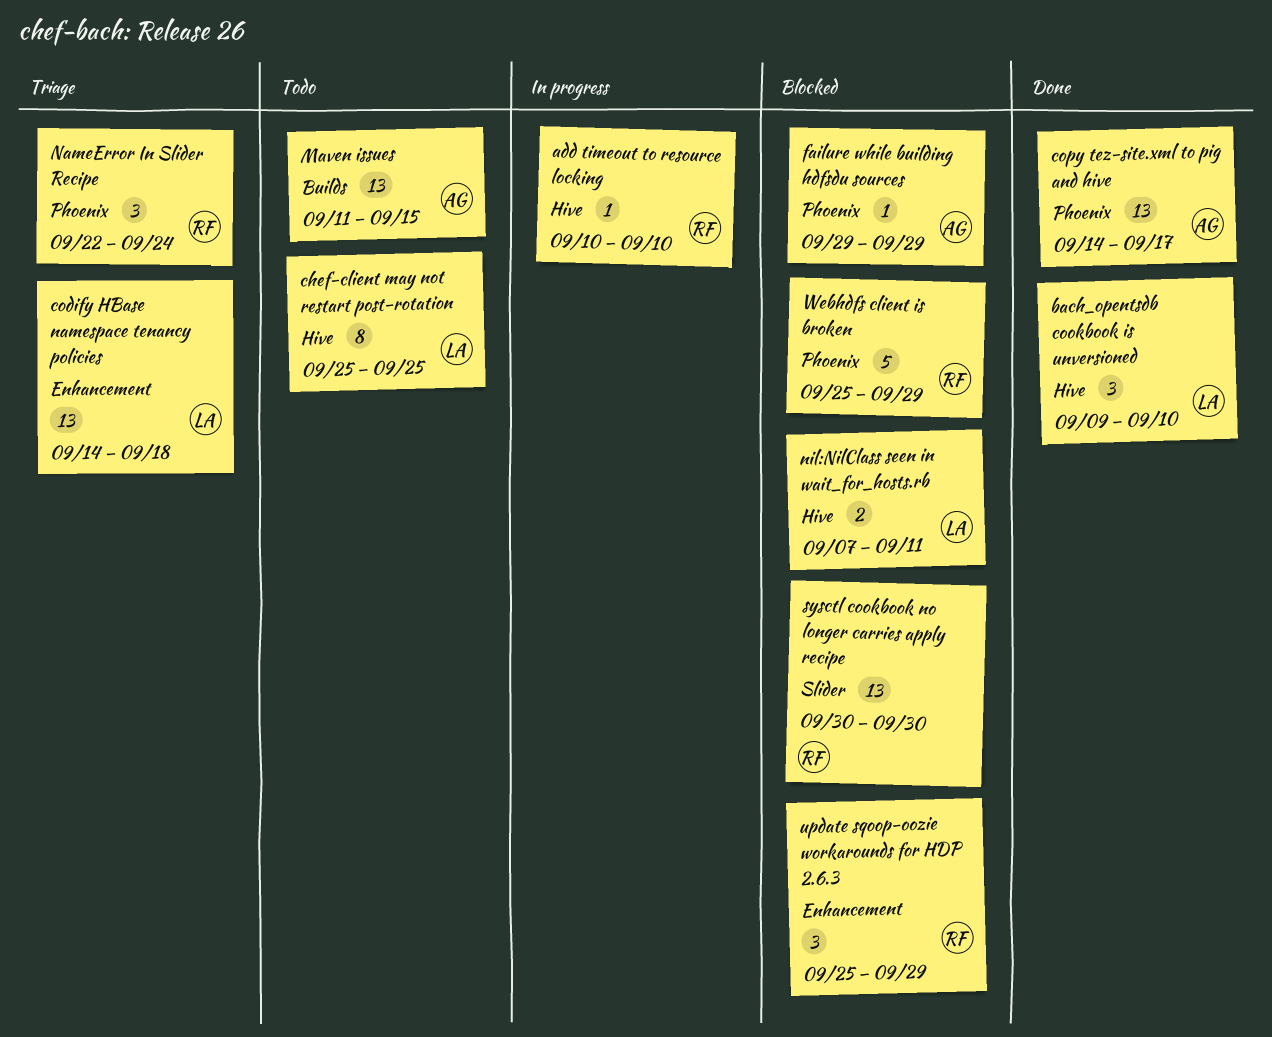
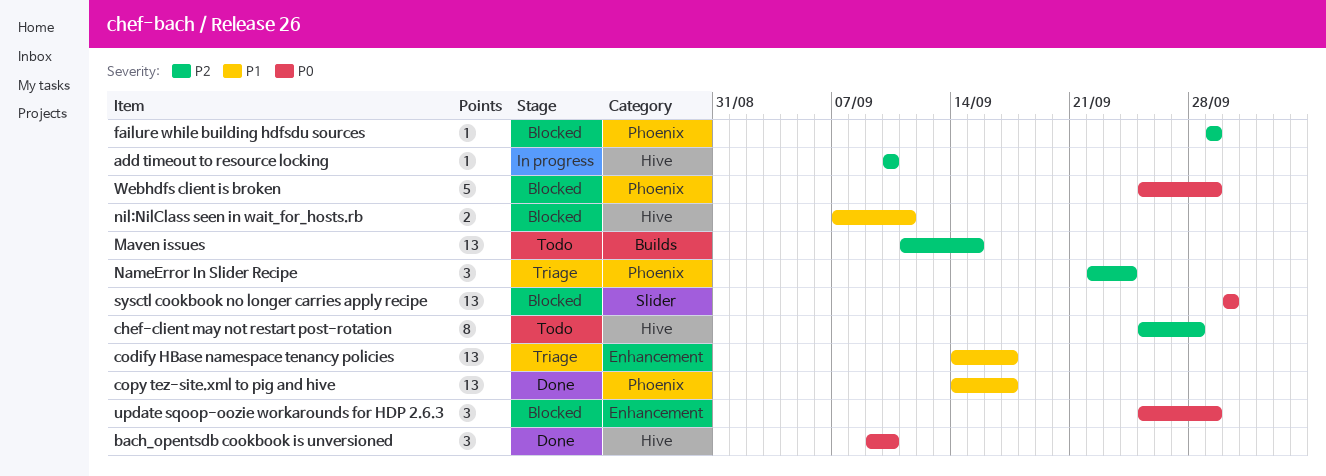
chef-client may not restart post-rotation, due: Sep 25 -> Sep 28
codify HBase namespace tenancy policies, due: Sep 18 -> Sep 17

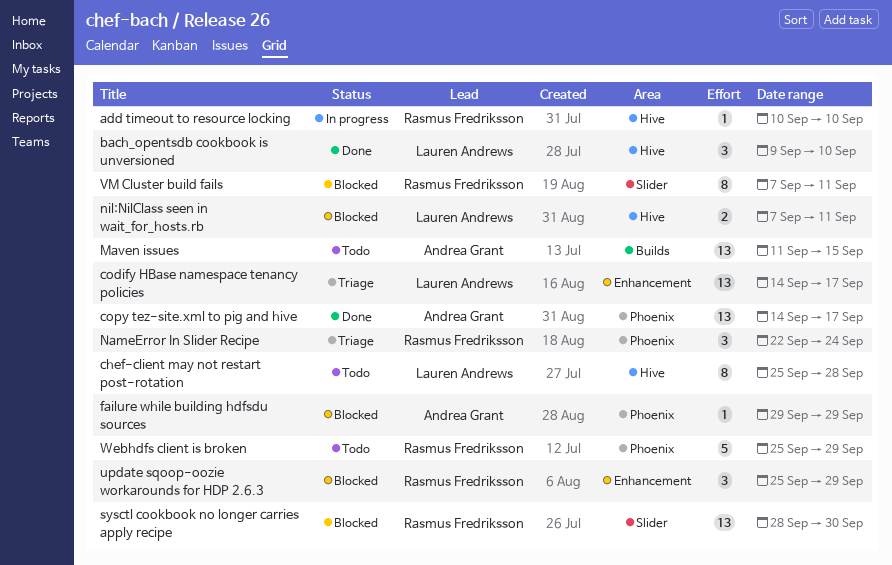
sysctl cookbook no longer carries apply recipe, start: Sep 30 -> Sep 28
VM Cluster build fails: none -> present
Webhdfs client is broken, status: Blocked -> Todo

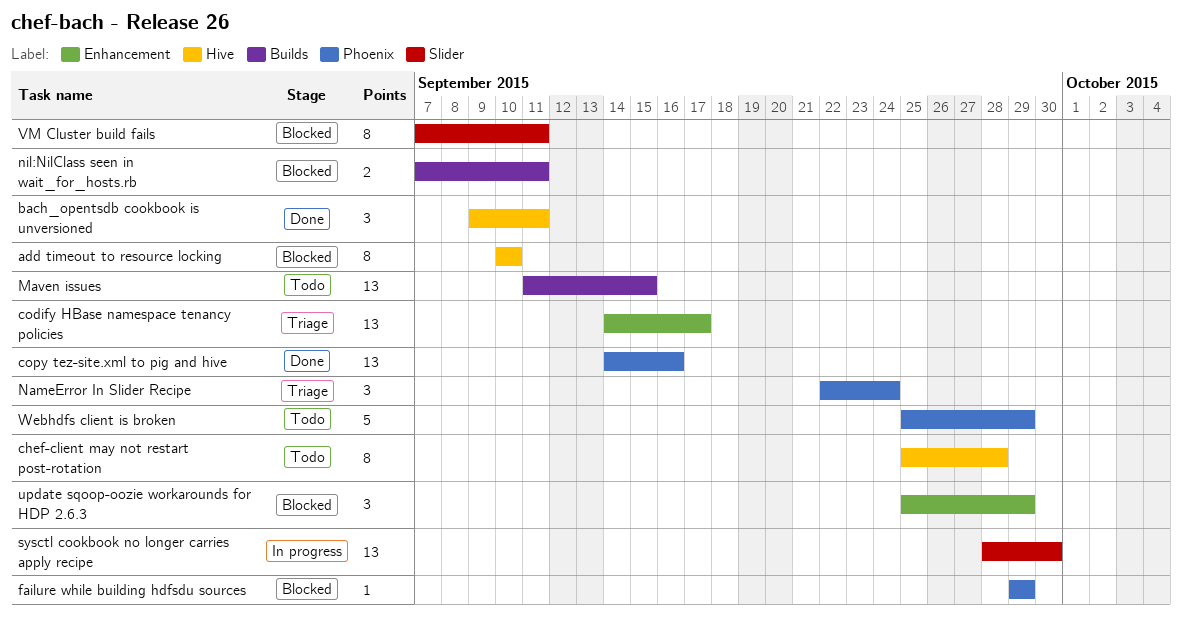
add timeout to resource locking, status: In progress -> Blocked
add timeout to resource locking, estimate: 1 -> 8
bach_opentsdb cookbook is unversioned, due: Sep 10 -> Sep 11
copy tez-site.xml to pig and hive, due: Sep 17 -> Sep 16
nil:NilClass seen in wait_for_hosts.rb, label: Hive -> Builds
sysctl cookbook no longer carries apply recipe, status: Blocked -> In progress

